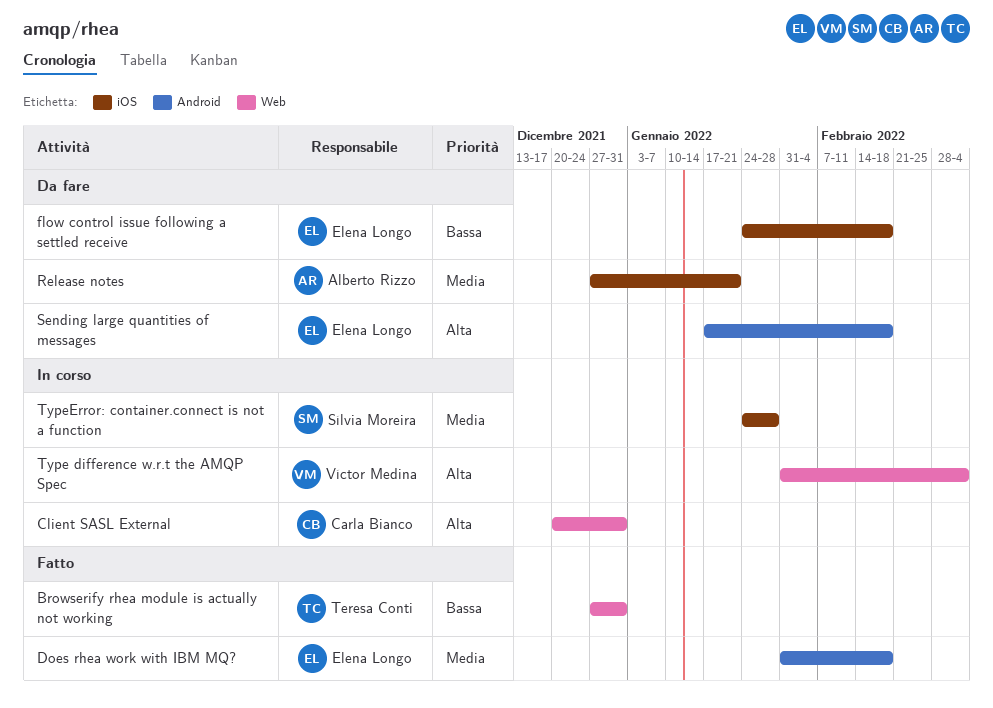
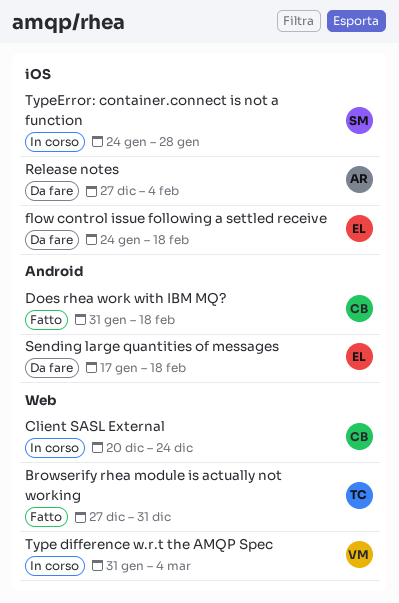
Client SASL External, due: Dec 31 -> Dec 24
Does rhea work with IBM MQ?, owner: Elena Longo -> Carla Bianco
Release notes, due: Jan 21 -> Feb 4

